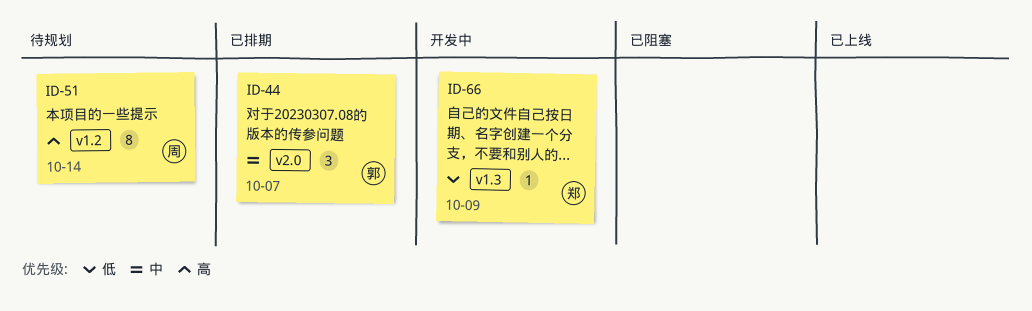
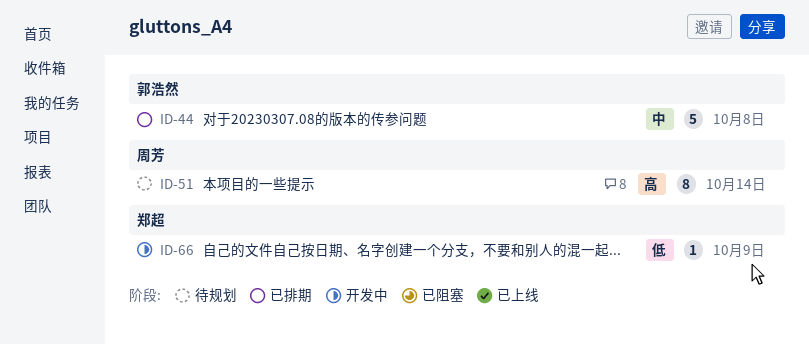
ID-44, estimate: 3 -> 5
ID-44, due: Oct 7 -> Oct 8

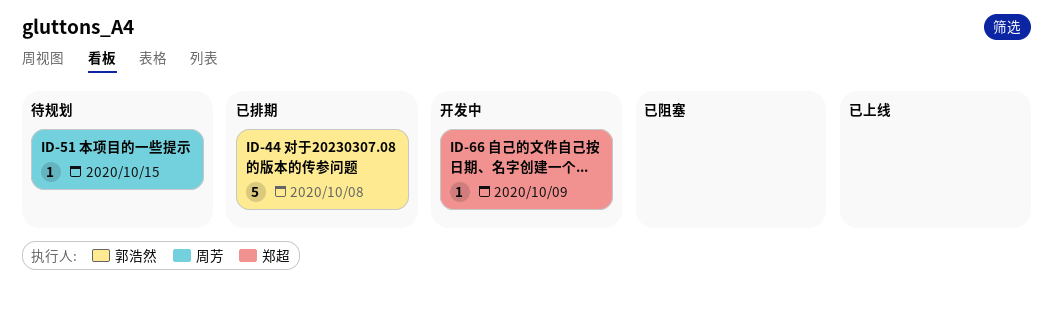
ID-51, estimate: 8 -> 1
ID-51, due: Oct 14 -> Oct 15

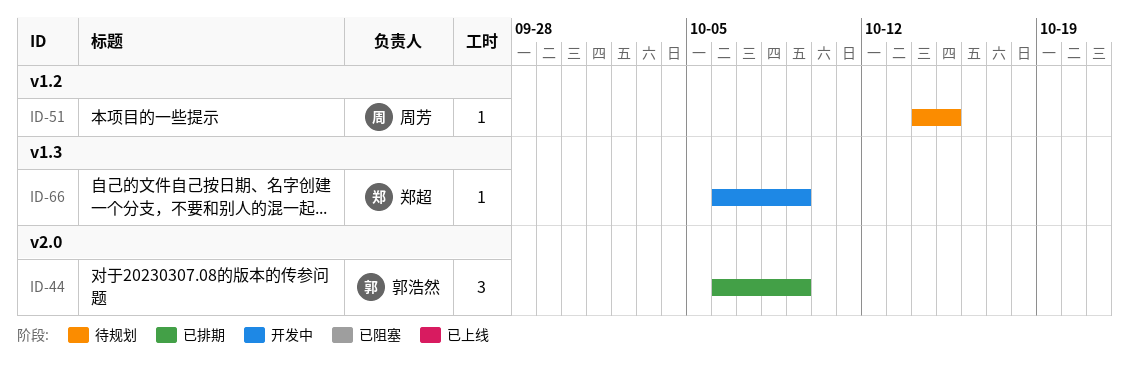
ID-44, estimate: 5 -> 3
ID-44, due: Oct 8 -> Oct 9

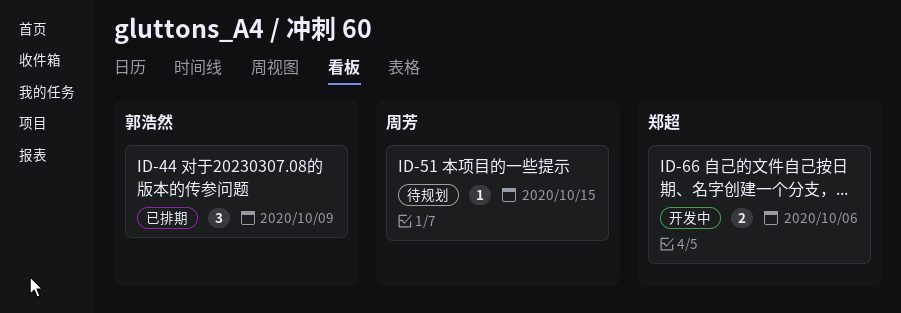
ID-66, estimate: 1 -> 2
ID-66, due: Oct 9 -> Oct 6

